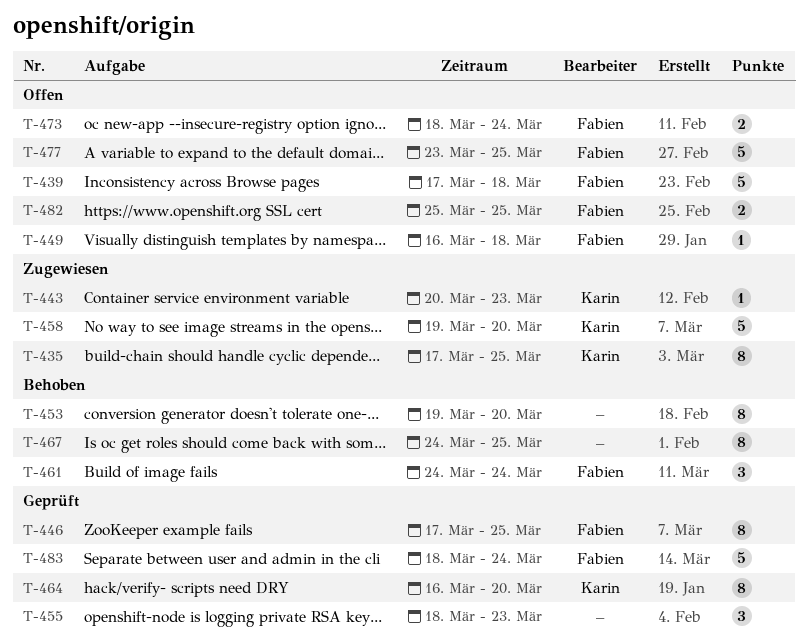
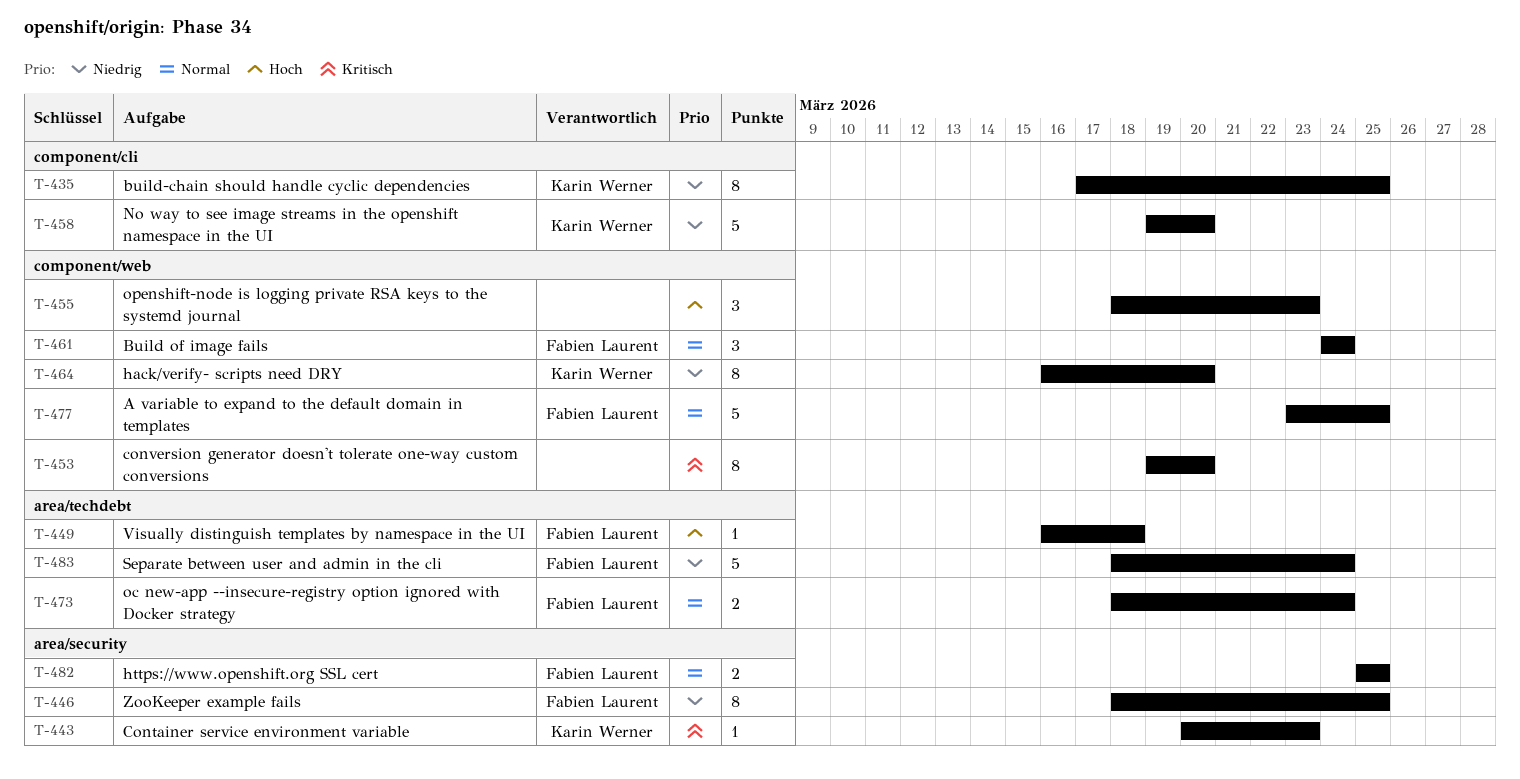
T-439: present -> none
T-446, start: Mar 17 -> Mar 18
T-467: present -> none

